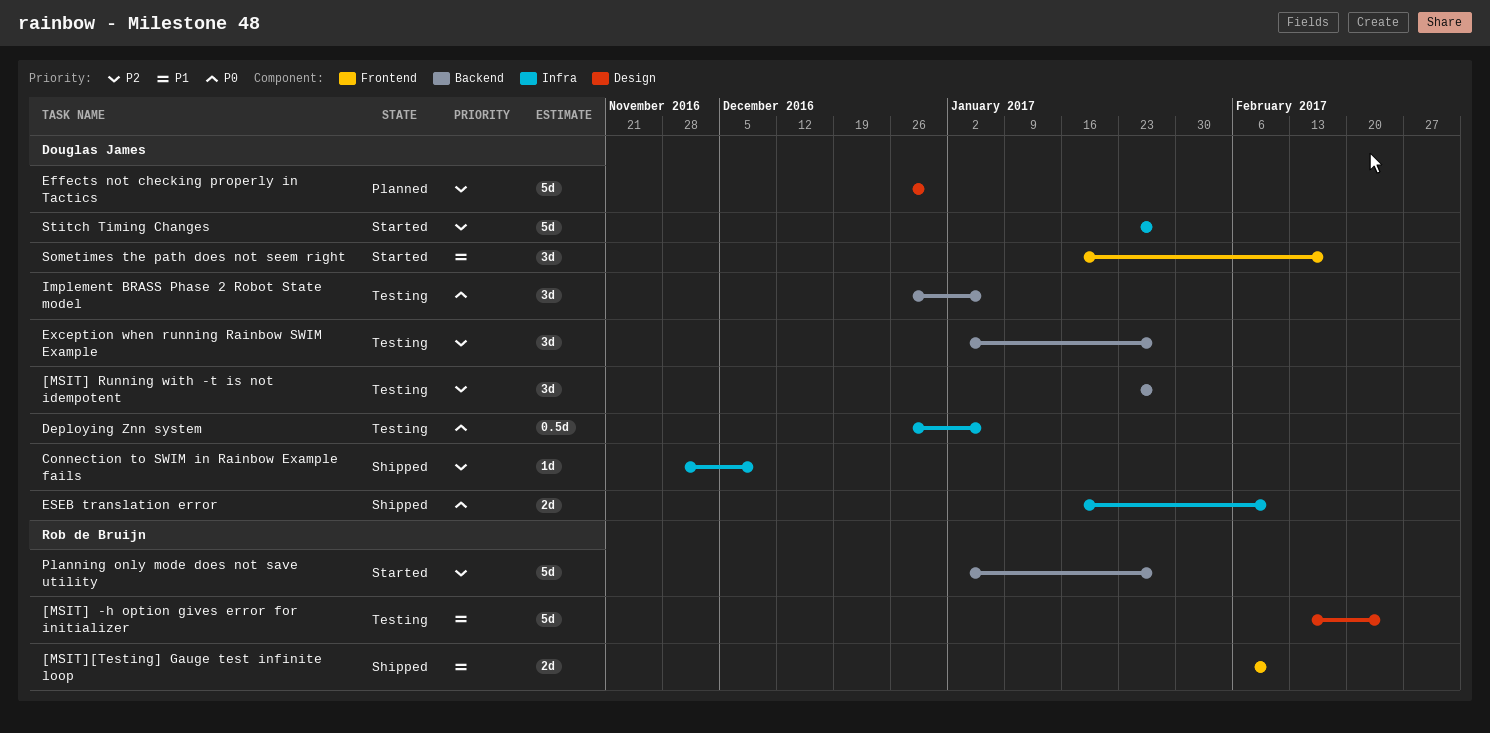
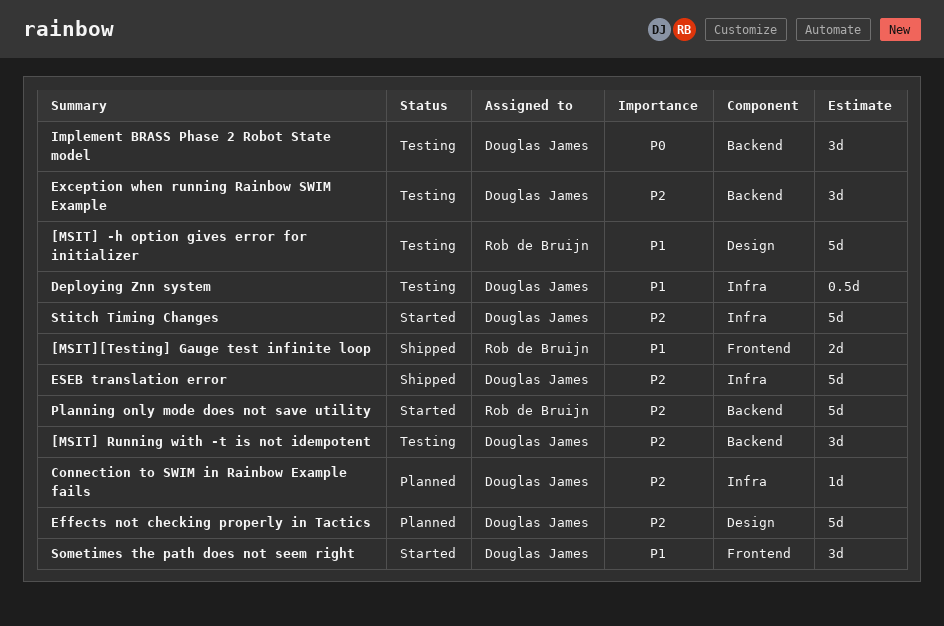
Connection to SWIM in Rainbow Example fails, status: Shipped -> Planned
Deploying Znn system, priority: P0 -> P1
ESEB translation error, priority: P0 -> P2
ESEB translation error, estimate: 2d -> 5d

